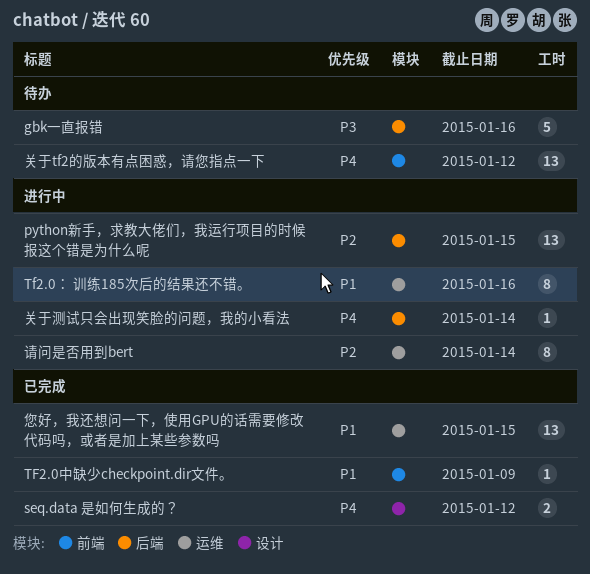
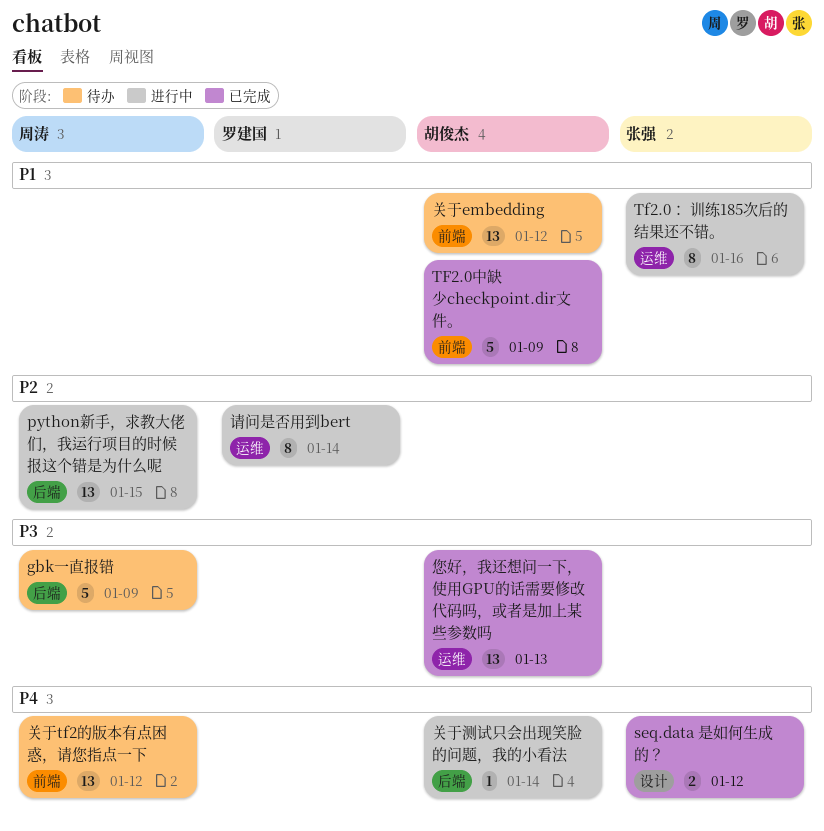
gbk一直报错, due: Jan 16 -> Jan 9
TF2.0中缺少checkpoint.dir文件。, estimate: 1 -> 5
关于embedding: none -> present
您好，我还想问一下，使用GPU的话需要修改代码吗，或者是加上某些参数吗, priority: P1 -> P3
您好，我还想问一下，使用GPU的话需要修改代码吗，或者是加上某些参数吗, due: Jan 15 -> Jan 13

